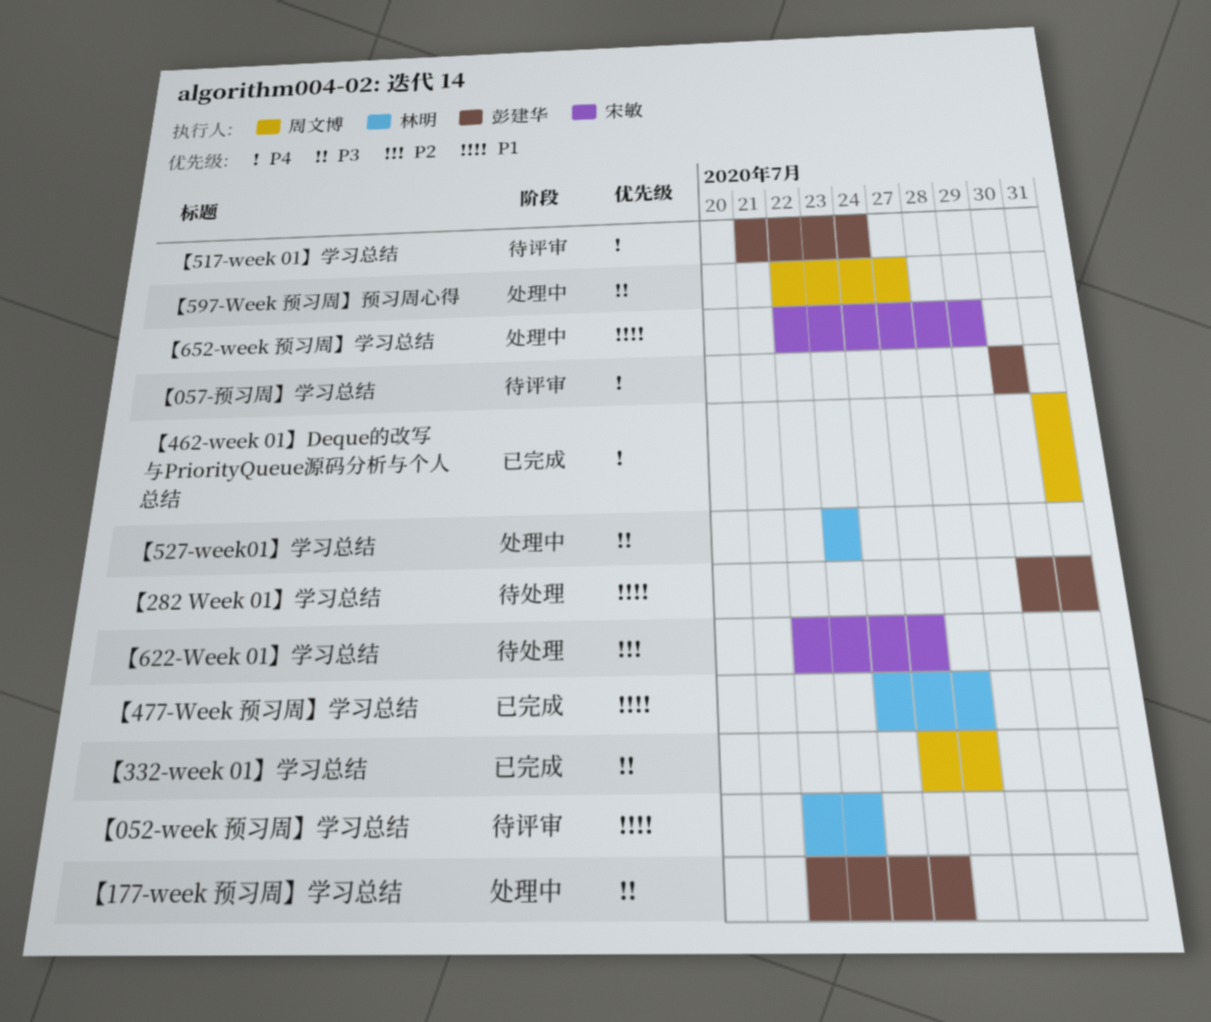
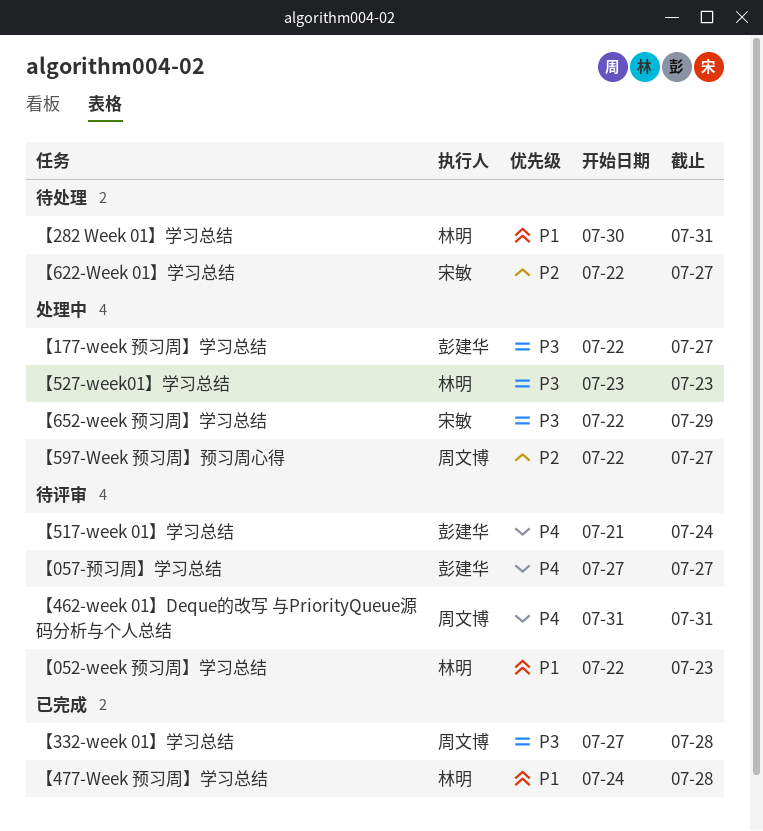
【057-预习周】学习总结, start: Jul 30 -> Jul 27
【057-预习周】学习总结, due: Jul 30 -> Jul 27
【282 Week 01】学习总结, owner: 彭建华 -> 林明
【462-week 01】Deque的改写 与PriorityQueue源码分析与个人总结, status: 已完成 -> 待评审
【597-Week 预习周】预习周心得, priority: P3 -> P2
【652-week 预习周】学习总结, priority: P1 -> P3

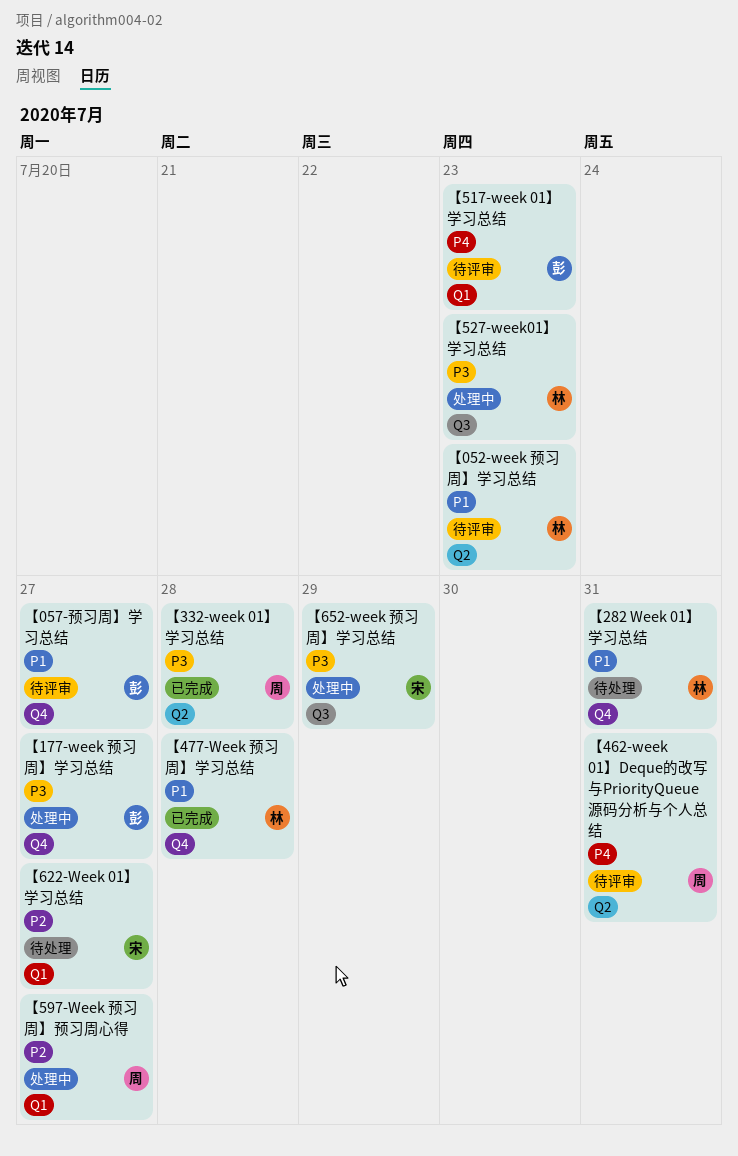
【057-预习周】学习总结, priority: P4 -> P1
【517-week 01】学习总结, due: Jul 24 -> Jul 23

